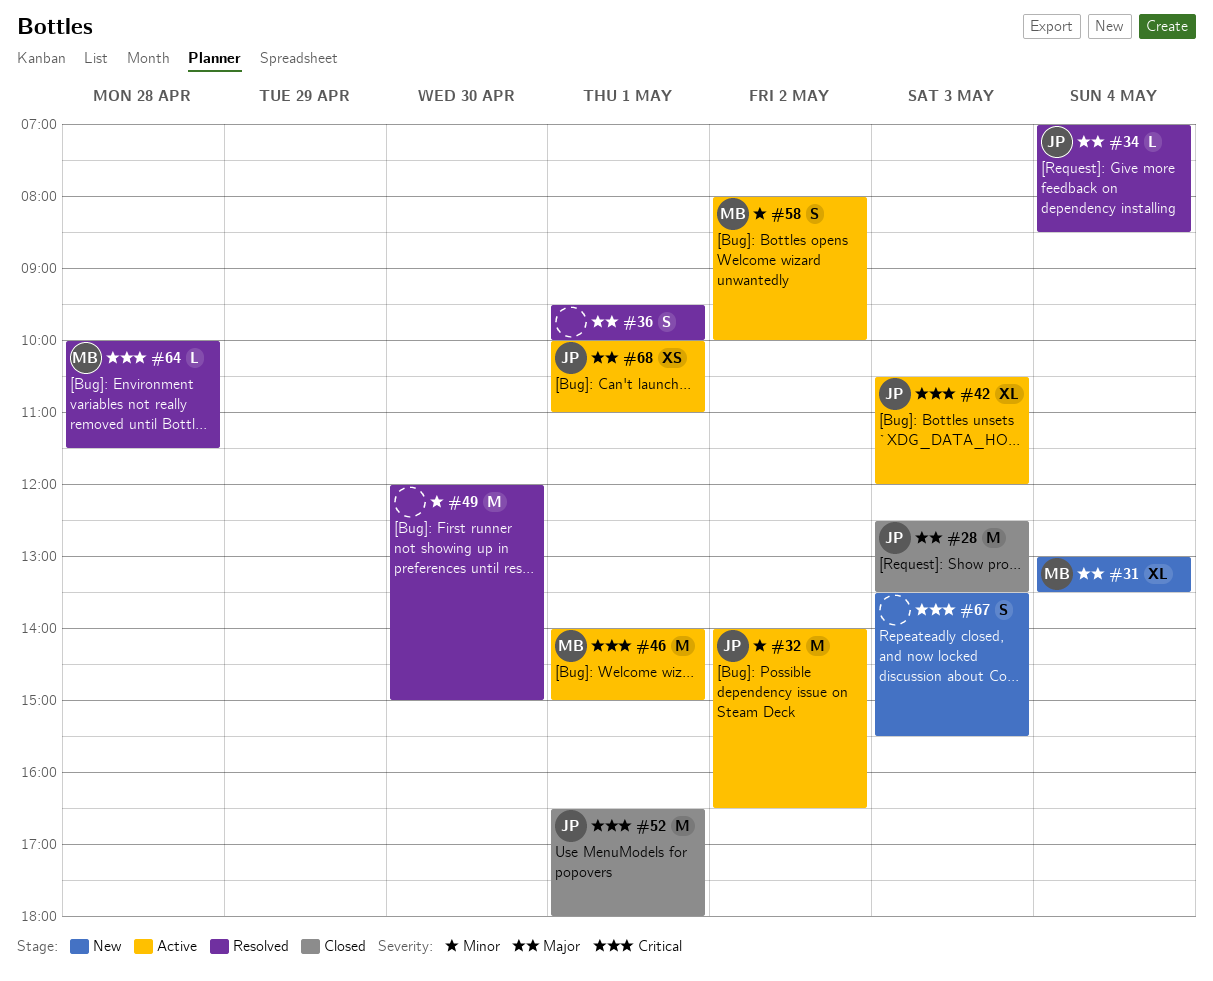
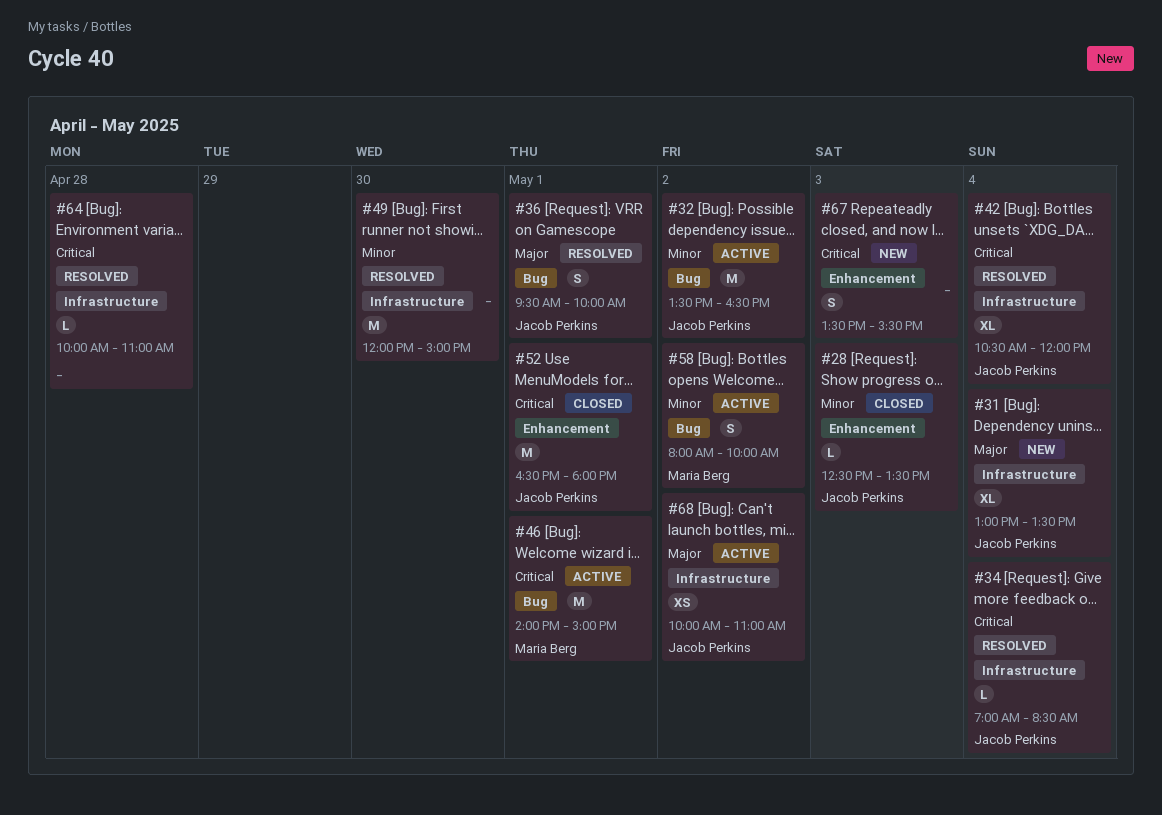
#28, priority: Major -> Minor
#28, estimate: M -> L
#31, owner: Maria Berg -> Jacob Perkins
#32, begins: 14:00 -> 13:30
#34, priority: Major -> Critical
#36, owner: none -> Jacob Perkins
#42, status: Active -> Resolved
#42, day: May 3 -> May 4
#64, owner: Maria Berg -> none
#64, ends: 11:30 -> 11:00
#68, day: May 1 -> May 2

